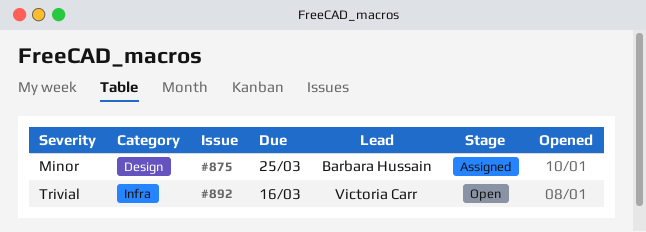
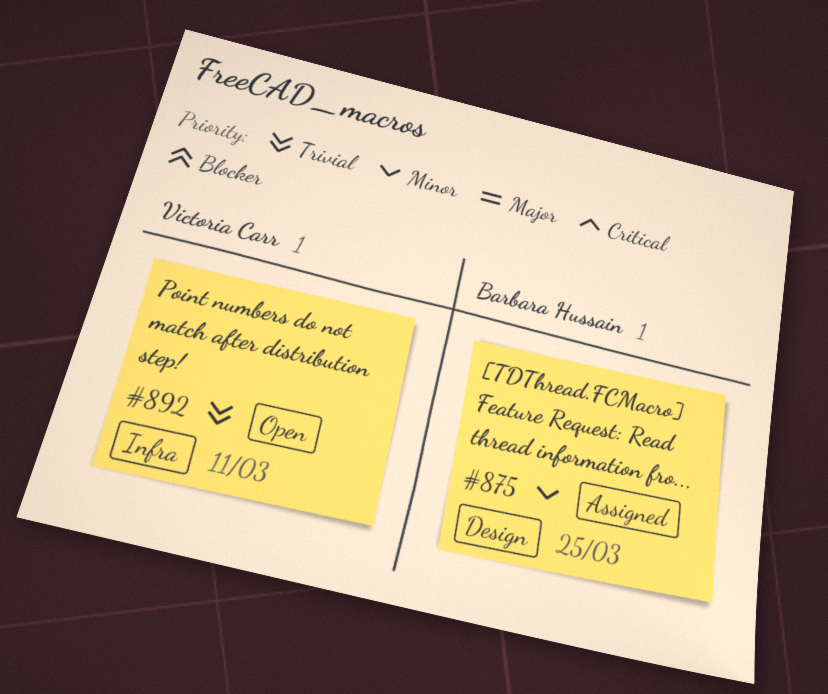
#892, due: Mar 16 -> Mar 11

